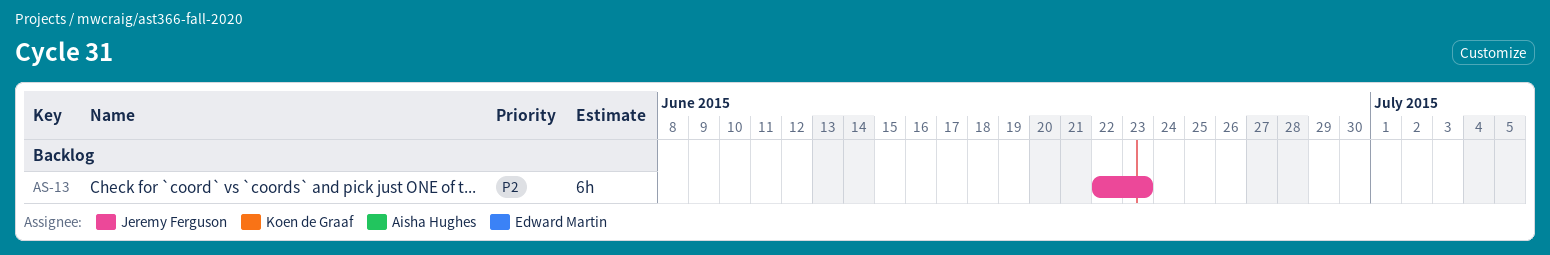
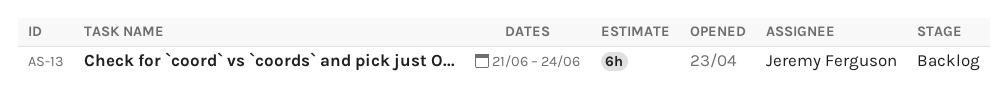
AS-13, start: Jun 22 -> Jun 21
AS-13, due: Jun 23 -> Jun 24

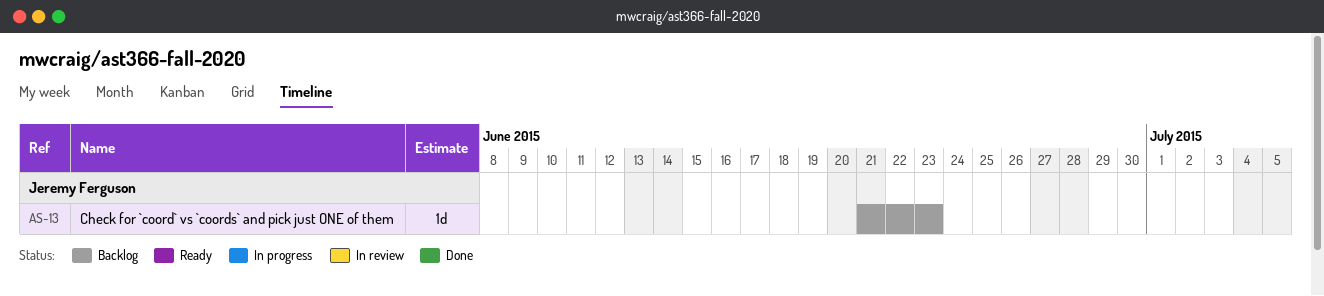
AS-13, estimate: 6h -> 1d
AS-13, due: Jun 24 -> Jun 23

